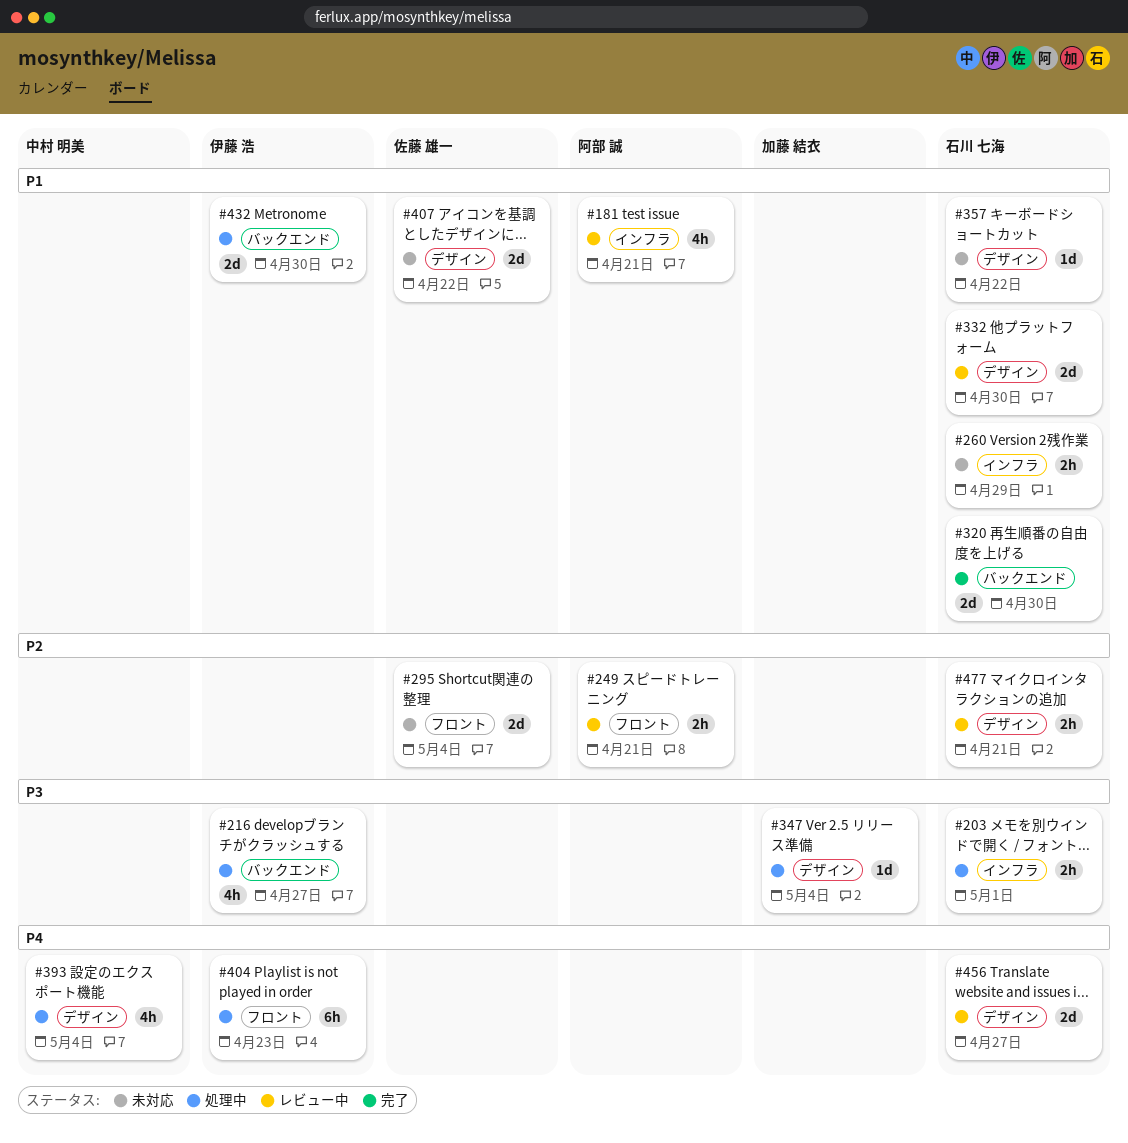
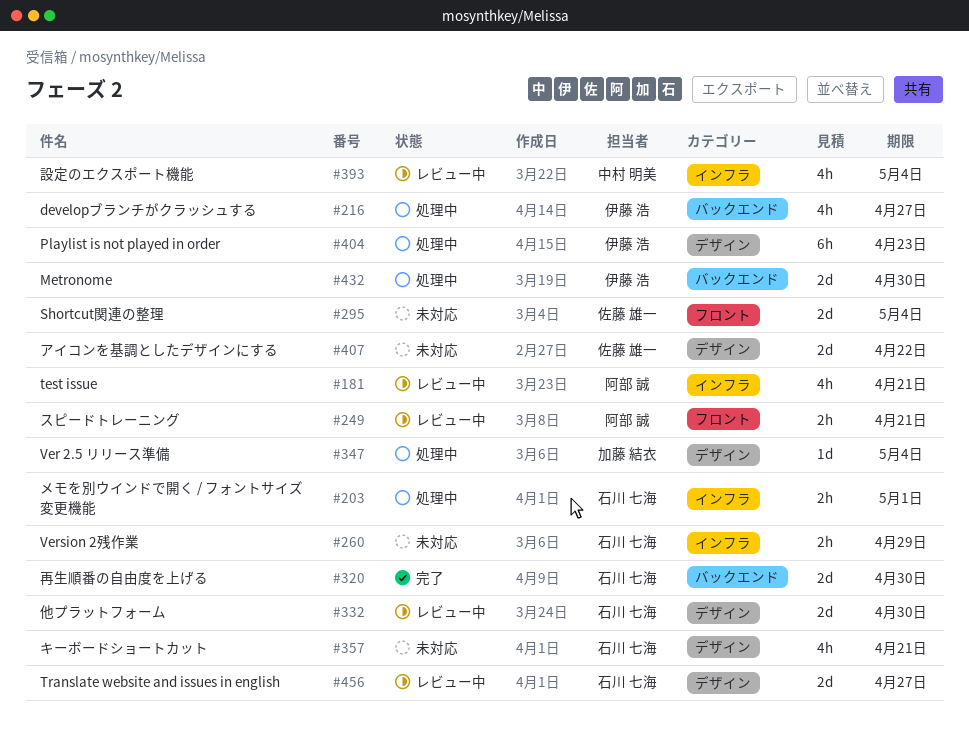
#357, estimate: 1d -> 4h
#357, due: Apr 22 -> Apr 21
#393, status: 処理中 -> レビュー中
#393, label: デザイン -> インフラ
#404, label: フロント -> デザイン
#477: present -> none

